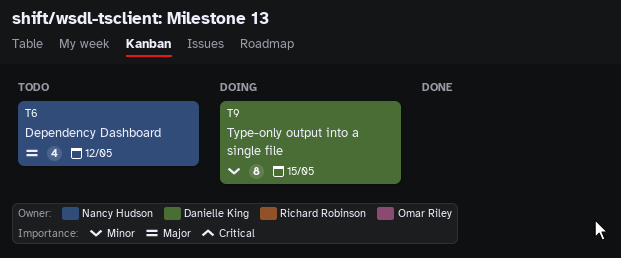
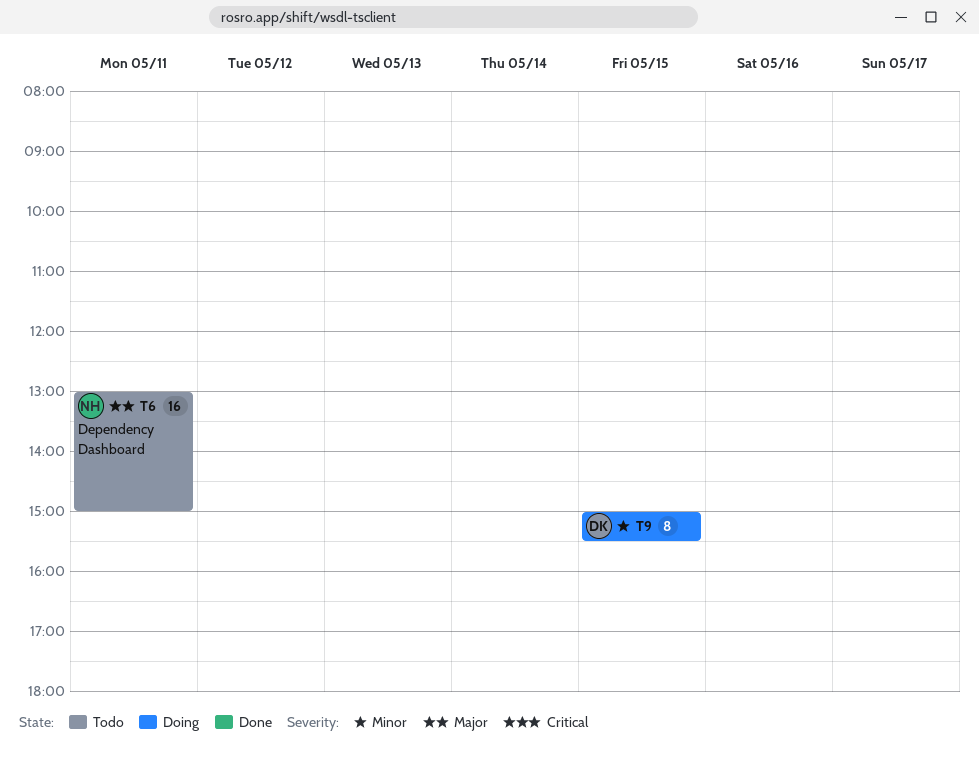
T6, estimate: 4 -> 16
T6, day: May 12 -> May 11

